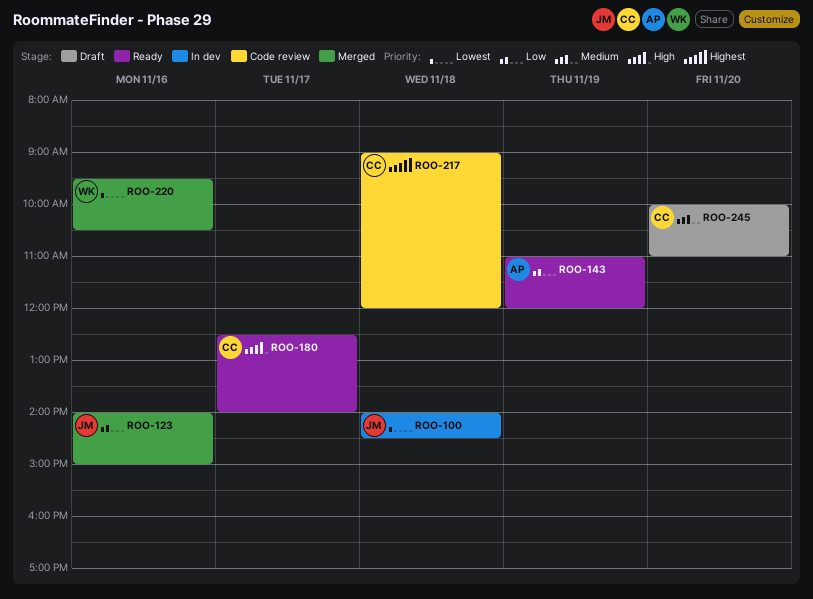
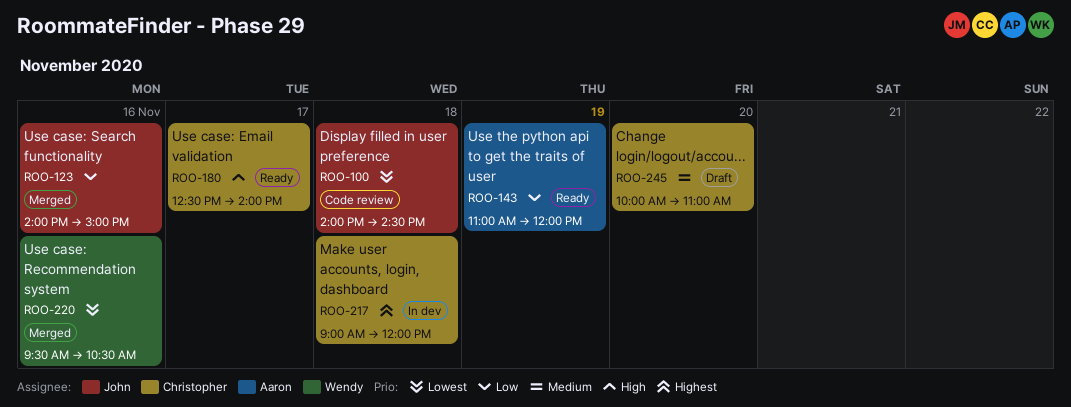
ROO-100, status: In dev -> Code review
ROO-217, status: Code review -> In dev

